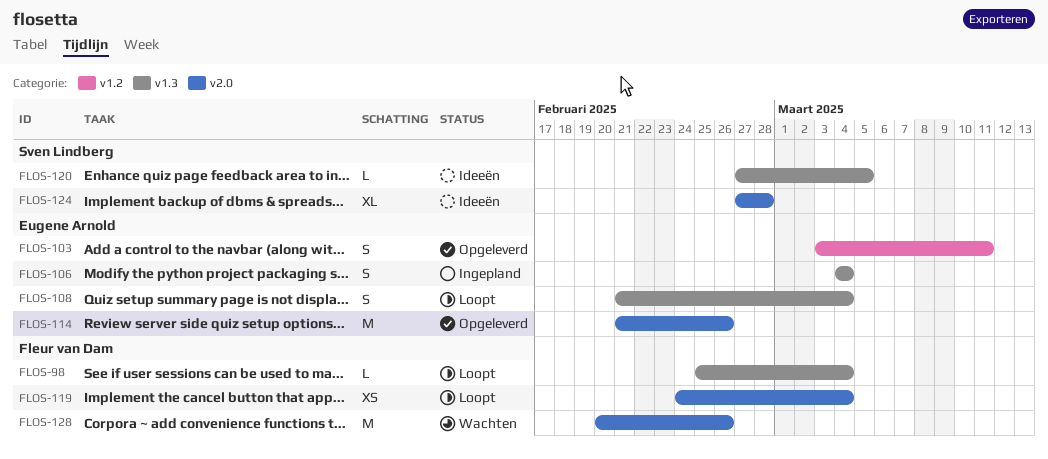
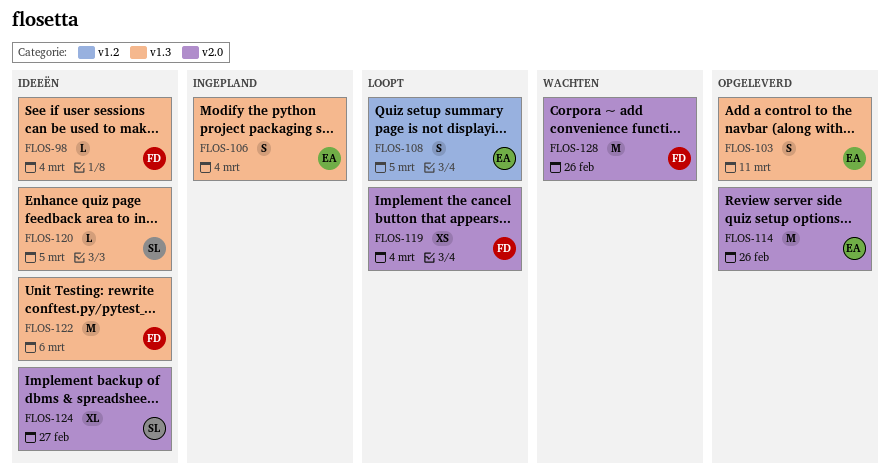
FLOS-98, status: Loopt -> Ideeën
FLOS-103, label: v1.2 -> v1.3
FLOS-108, label: v1.3 -> v1.2
FLOS-108, due: Mar 4 -> Mar 5
FLOS-122: none -> present
FLOS-124, due: Feb 28 -> Feb 27

